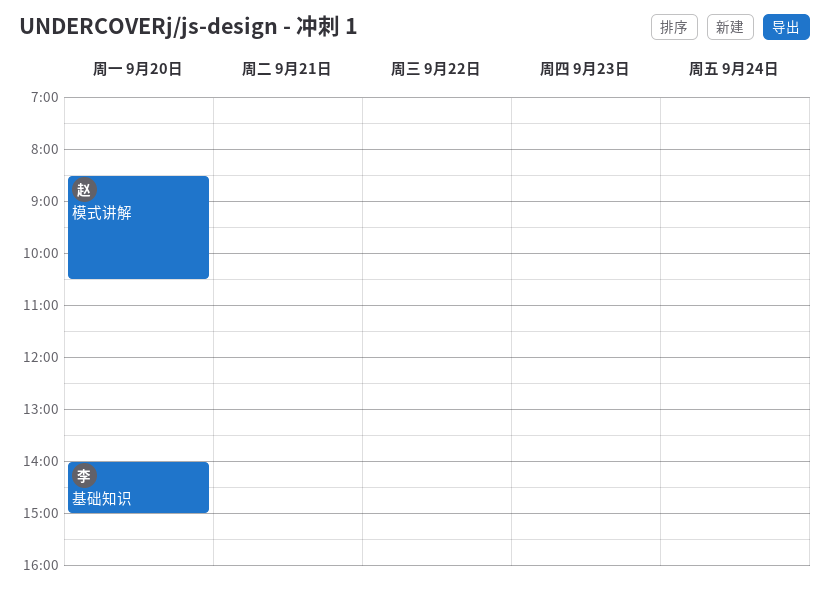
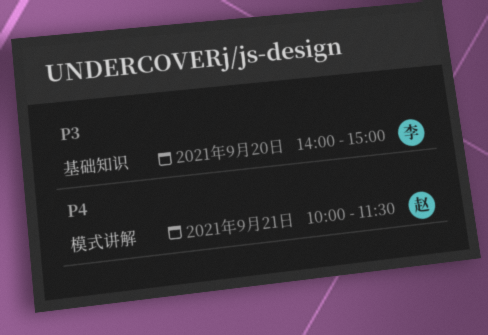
模式讲解, day: Sep 20 -> Sep 21
模式讲解, begins: 08:30 -> 10:00
模式讲解, ends: 10:30 -> 11:30

